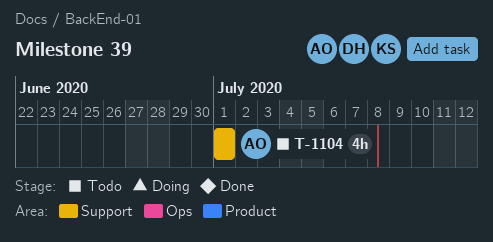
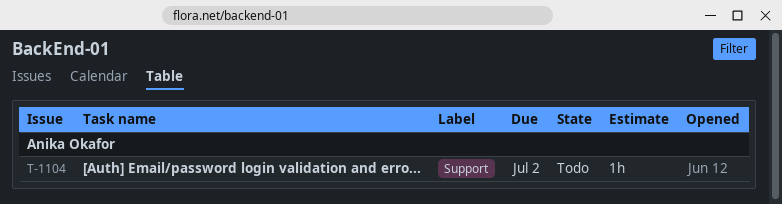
T-1104, estimate: 4h -> 1h
T-1104, due: Jul 1 -> Jul 2

